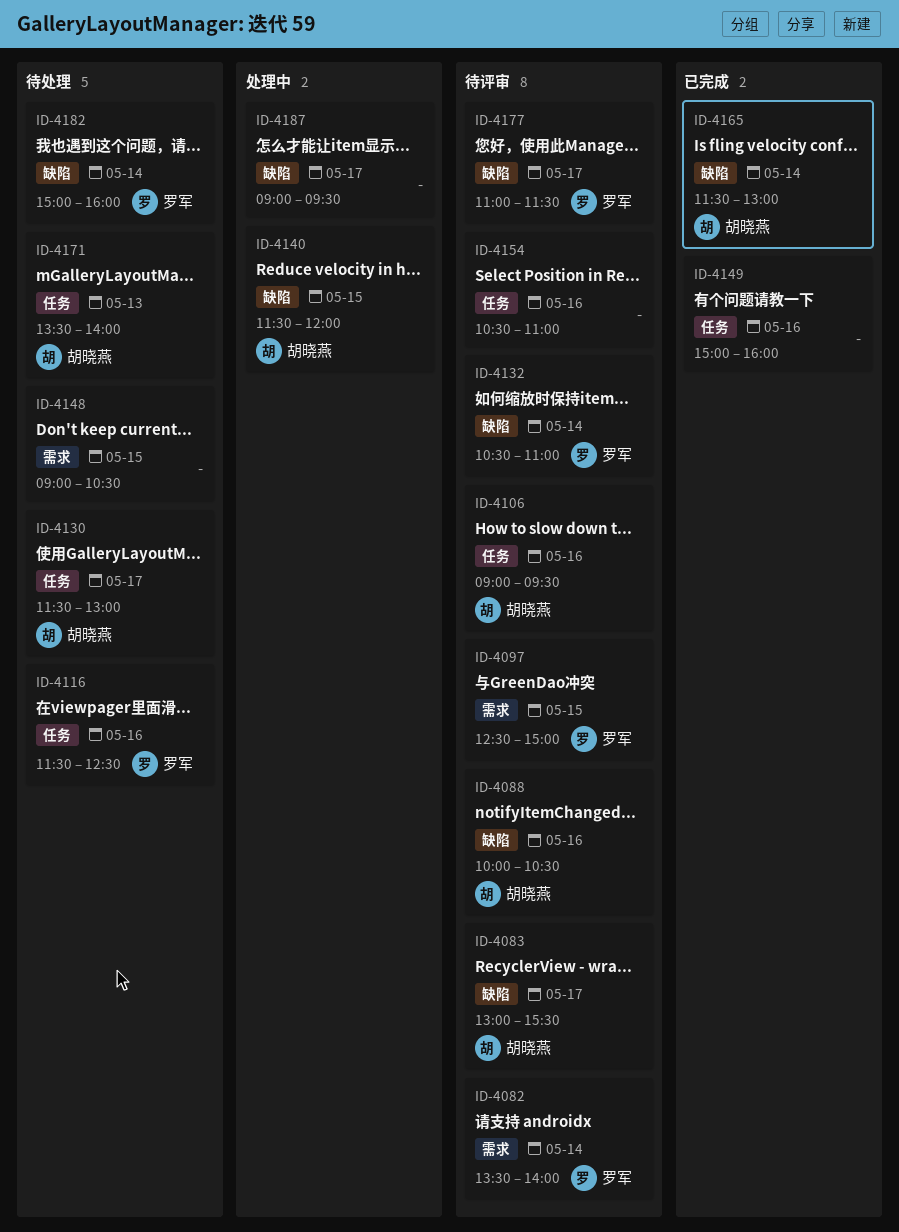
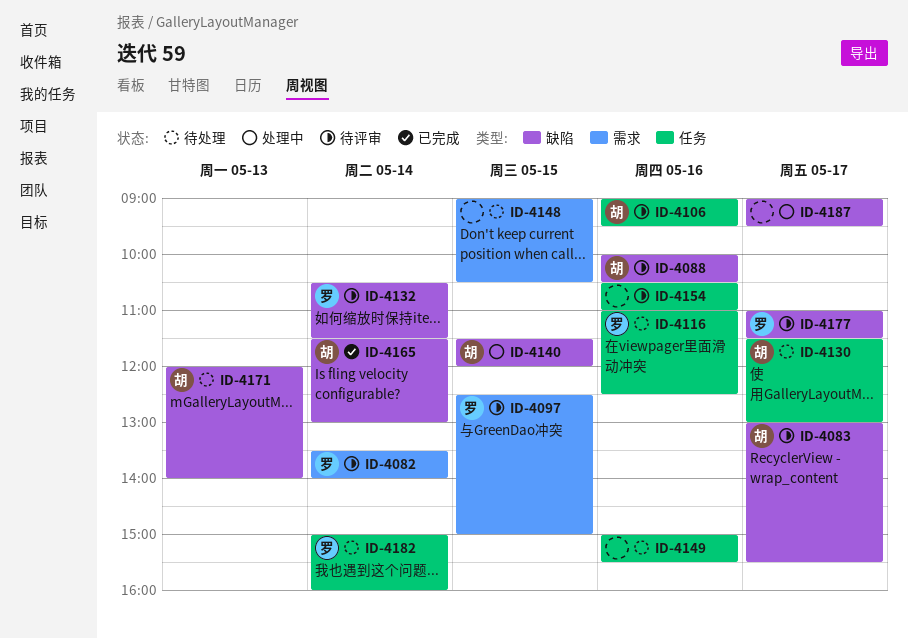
ID-4116, begins: 11:30 -> 11:00
ID-4132, ends: 11:00 -> 11:30
ID-4149, status: 已完成 -> 待处理
ID-4149, ends: 16:00 -> 15:30
ID-4171, label: 任务 -> 缺陷
ID-4171, begins: 13:30 -> 12:00
ID-4182, label: 缺陷 -> 任务

